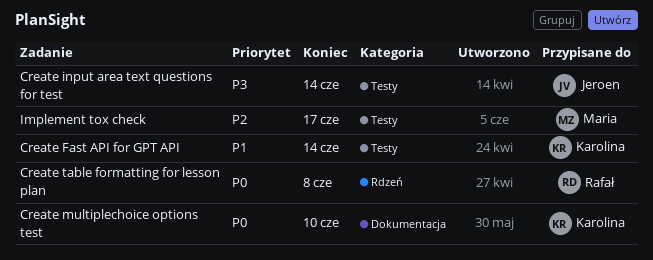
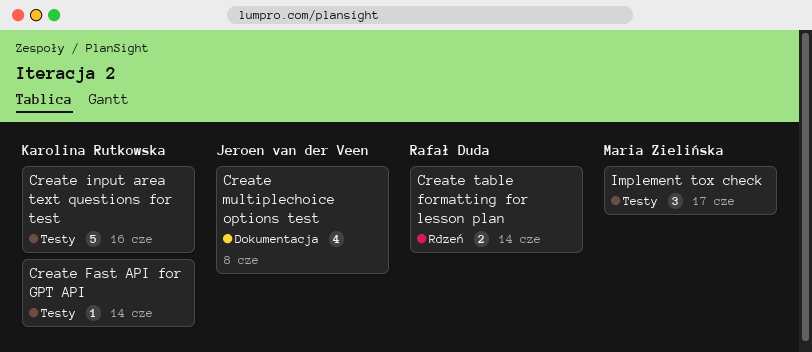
Create input area text questions for test, owner: Jeroen van der Veen -> Karolina Rutkowska
Create input area text questions for test, due: Jun 14 -> Jun 16
Create multiplechoice options test, owner: Karolina Rutkowska -> Jeroen van der Veen
Create multiplechoice options test, due: Jun 10 -> Jun 8
Create table formatting for lesson plan, due: Jun 8 -> Jun 14

